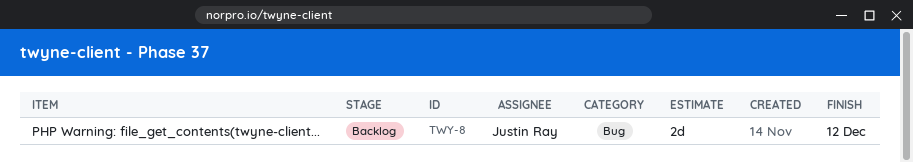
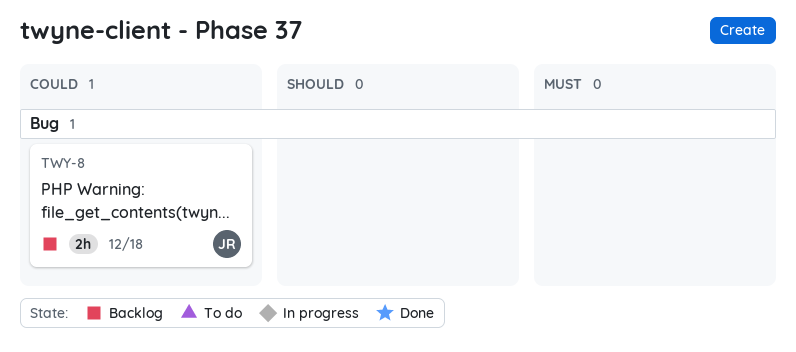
TWY-8, estimate: 2d -> 2h
TWY-8, due: Dec 12 -> Dec 18

